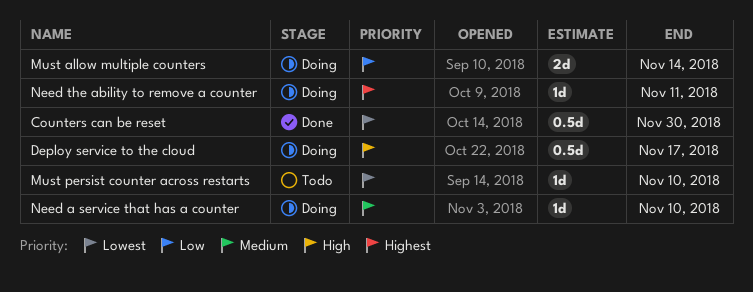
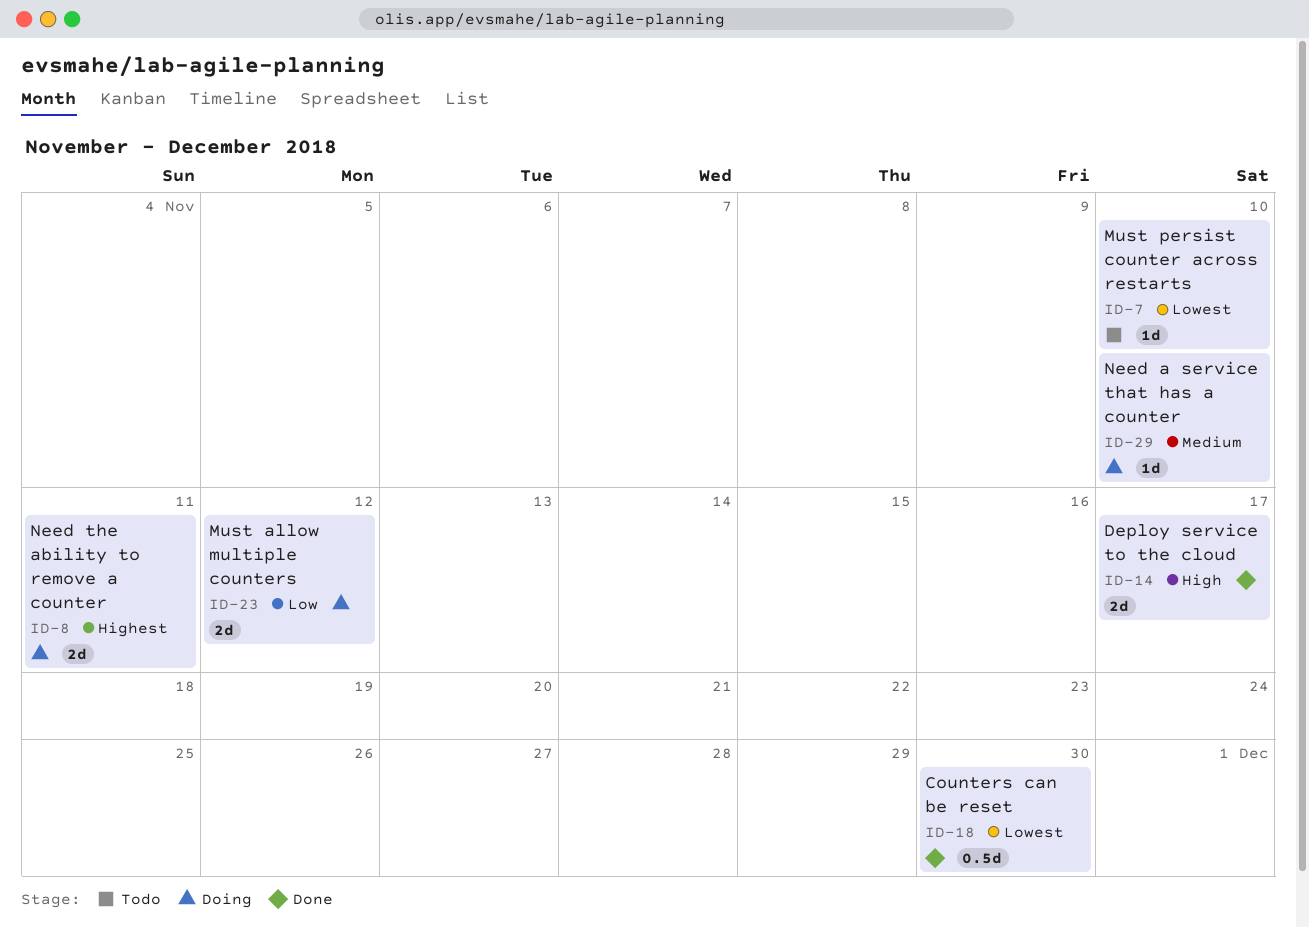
Deploy service to the cloud, status: Doing -> Done
Deploy service to the cloud, estimate: 0.5d -> 2d
Must allow multiple counters, due: Nov 14 -> Nov 12
Need the ability to remove a counter, estimate: 1d -> 2d

